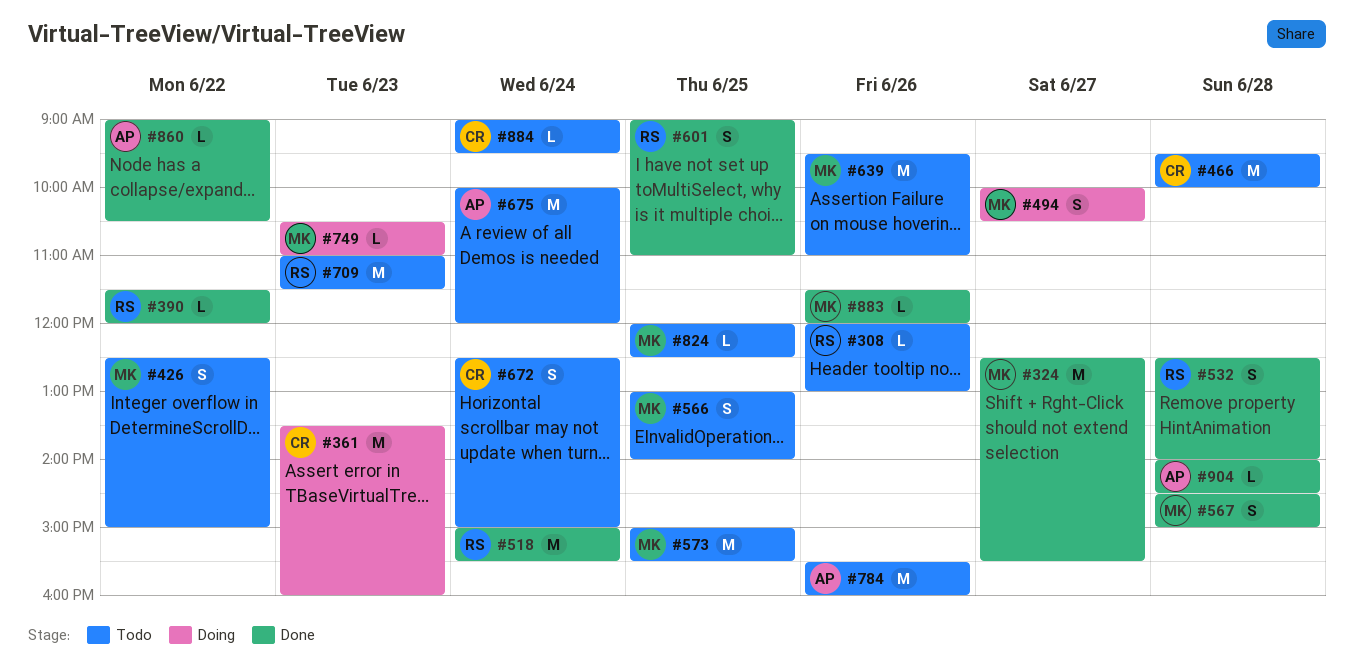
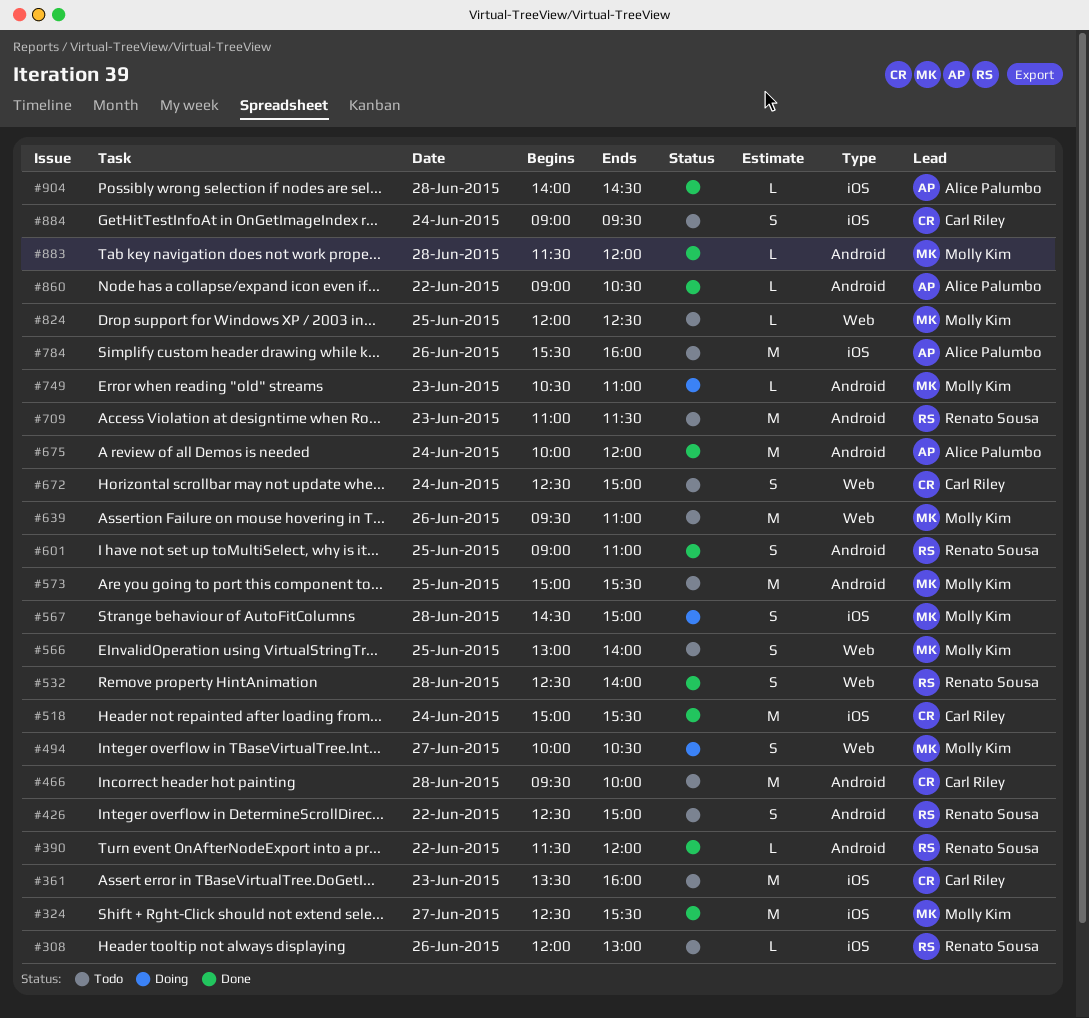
#361, status: Doing -> Todo
#426, owner: Molly Kim -> Renato Sousa
#518, owner: Renato Sousa -> Carl Riley
#567, status: Done -> Doing
#675, status: Todo -> Done
#883, day: Jun 26 -> Jun 28
#884, estimate: L -> S

